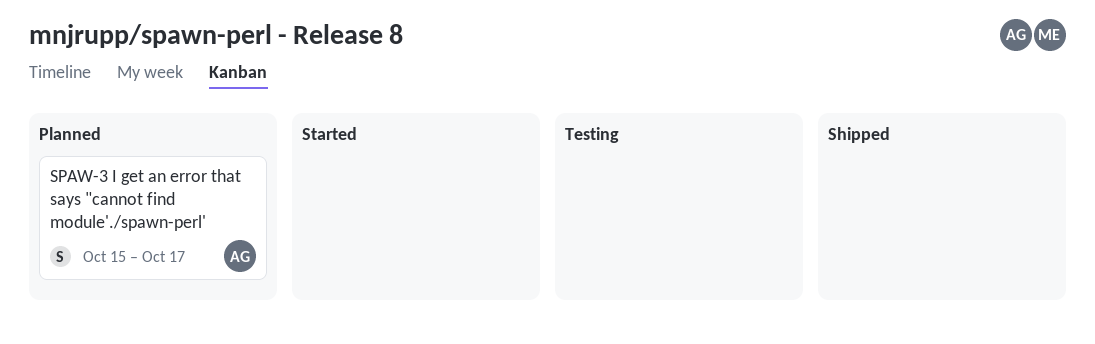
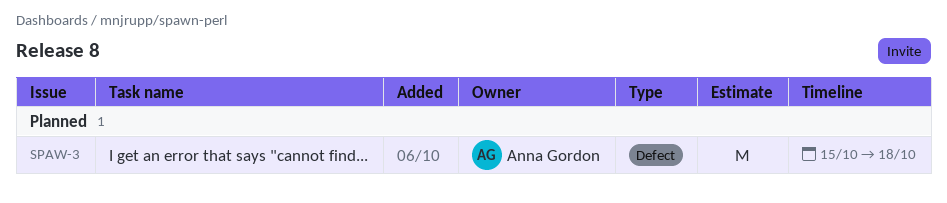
SPAW-3, estimate: S -> M
SPAW-3, due: Oct 17 -> Oct 18

